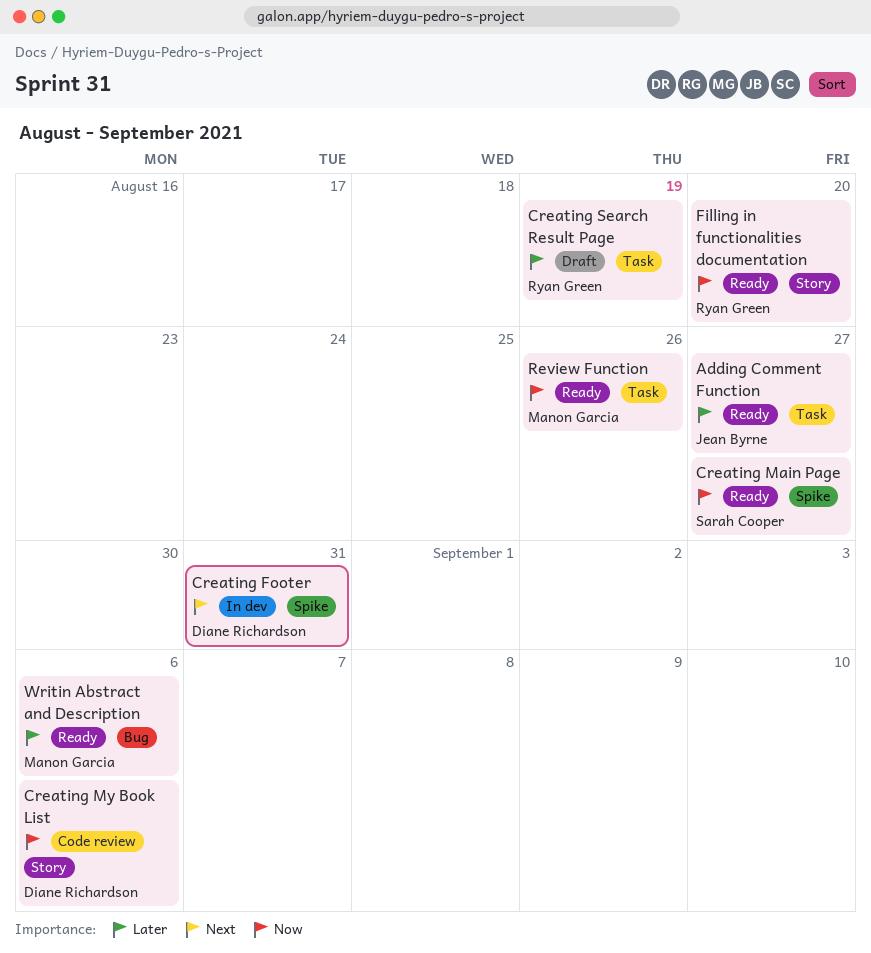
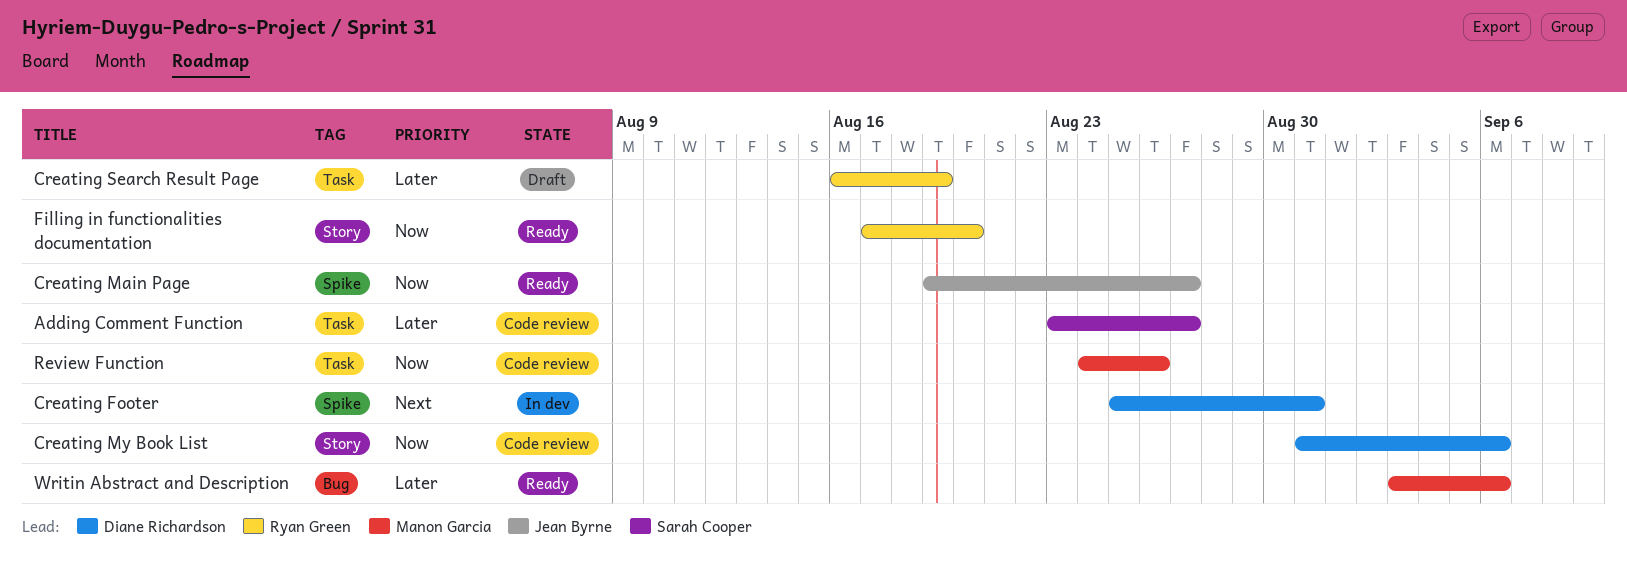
Adding Comment Function, status: Ready -> Code review
Adding Comment Function, owner: Jean Byrne -> Sarah Cooper
Creating Main Page, owner: Sarah Cooper -> Jean Byrne
Review Function, status: Ready -> Code review

